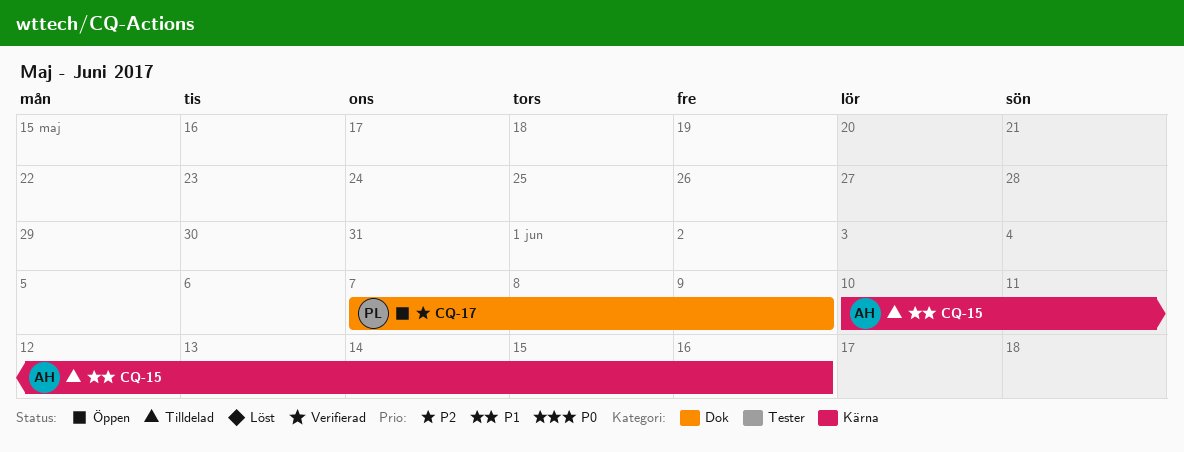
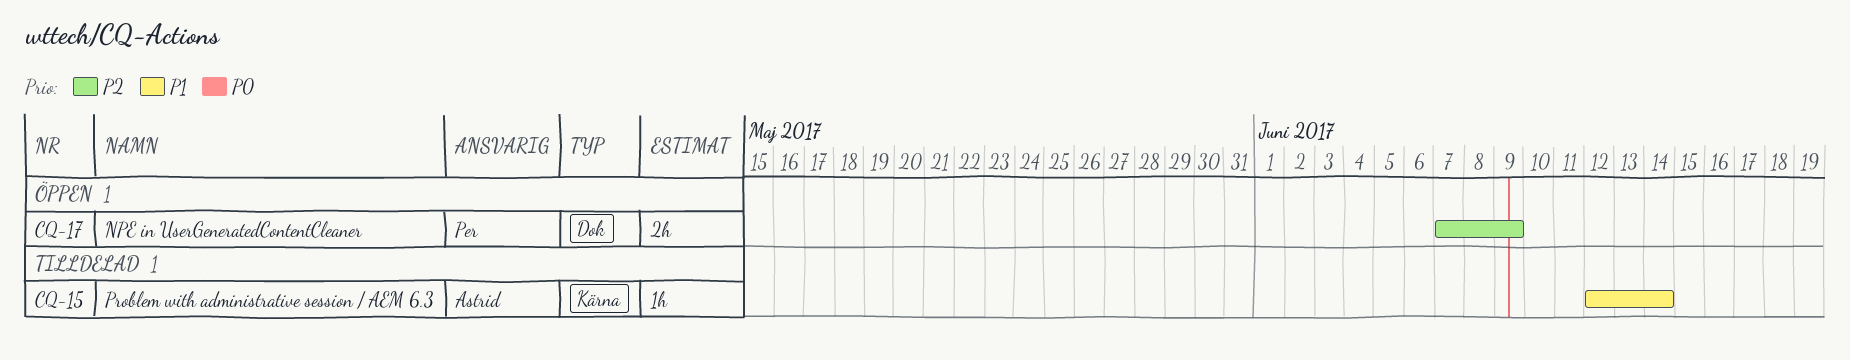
CQ-15, start: Jun 10 -> Jun 12
CQ-15, due: Jun 16 -> Jun 14

